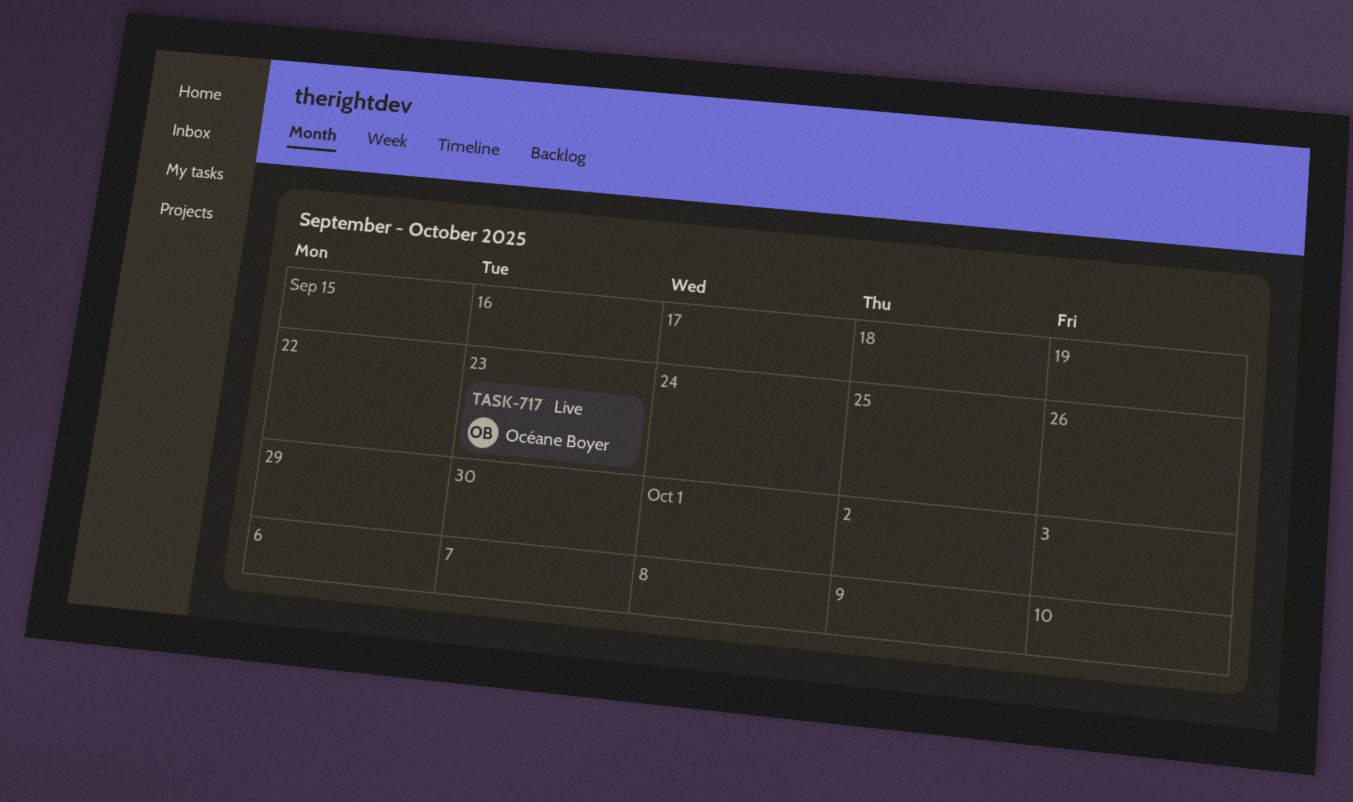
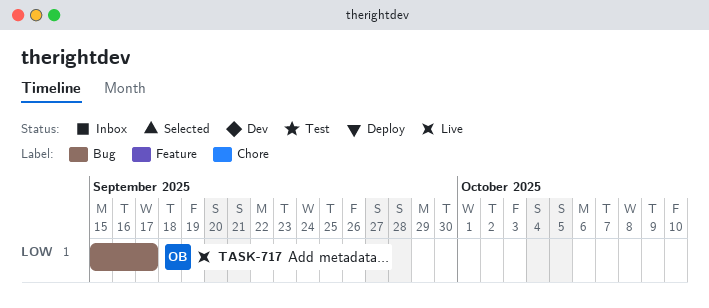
TASK-717, due: Sep 23 -> Sep 17

